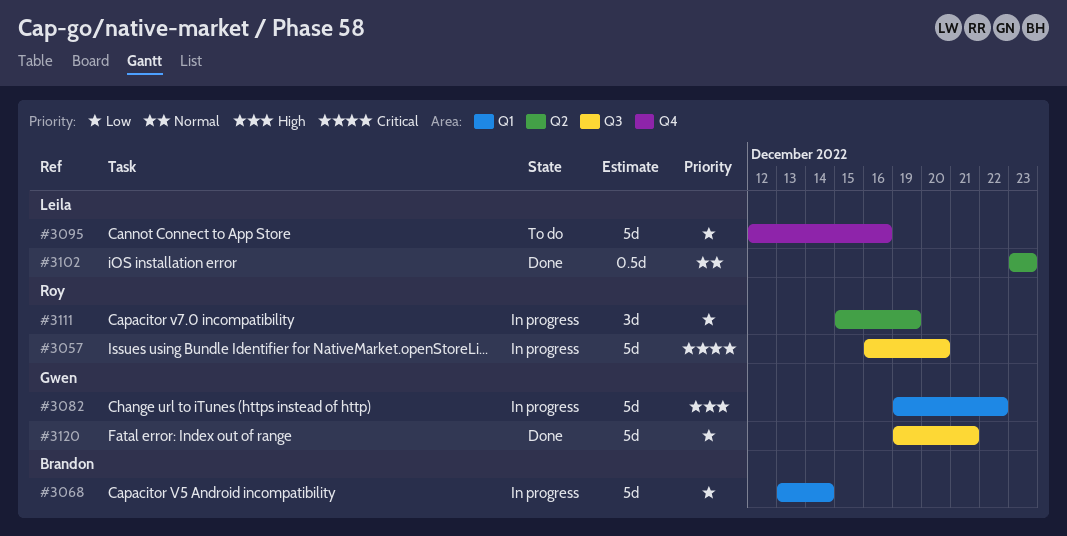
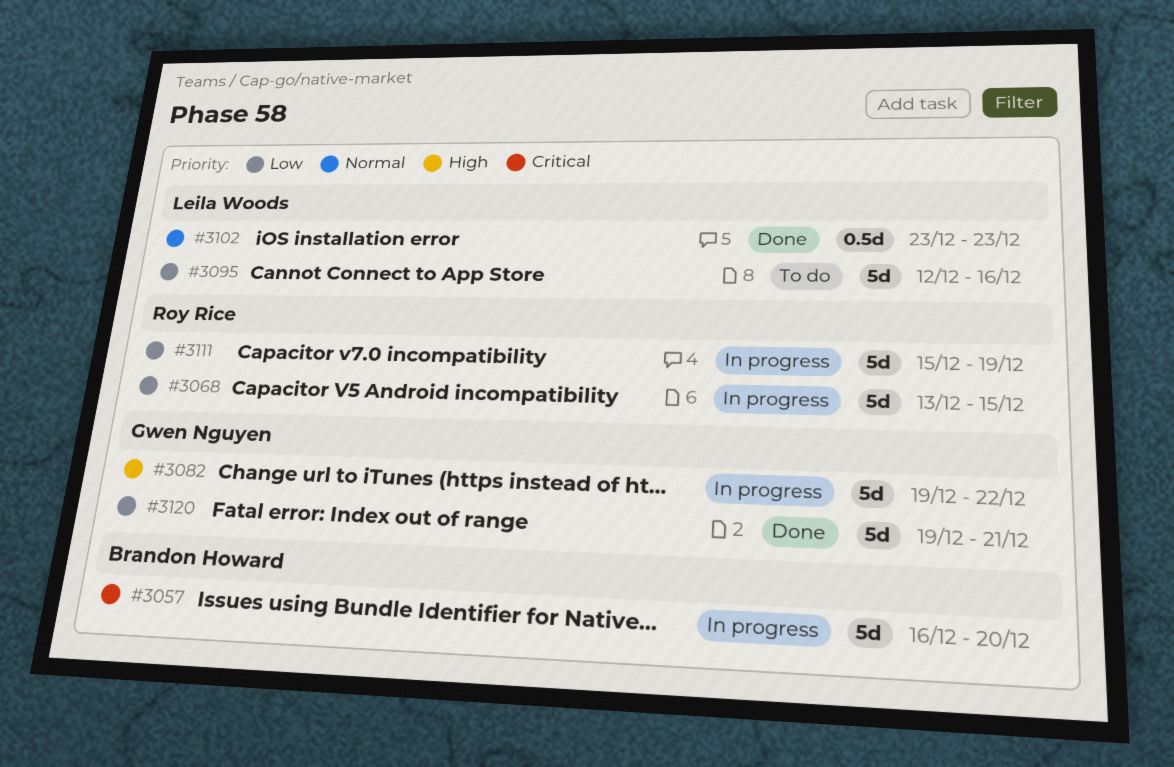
#3057, owner: Roy Rice -> Brandon Howard
#3068, owner: Brandon Howard -> Roy Rice
#3068, due: Dec 14 -> Dec 15
#3111, estimate: 3d -> 5d

